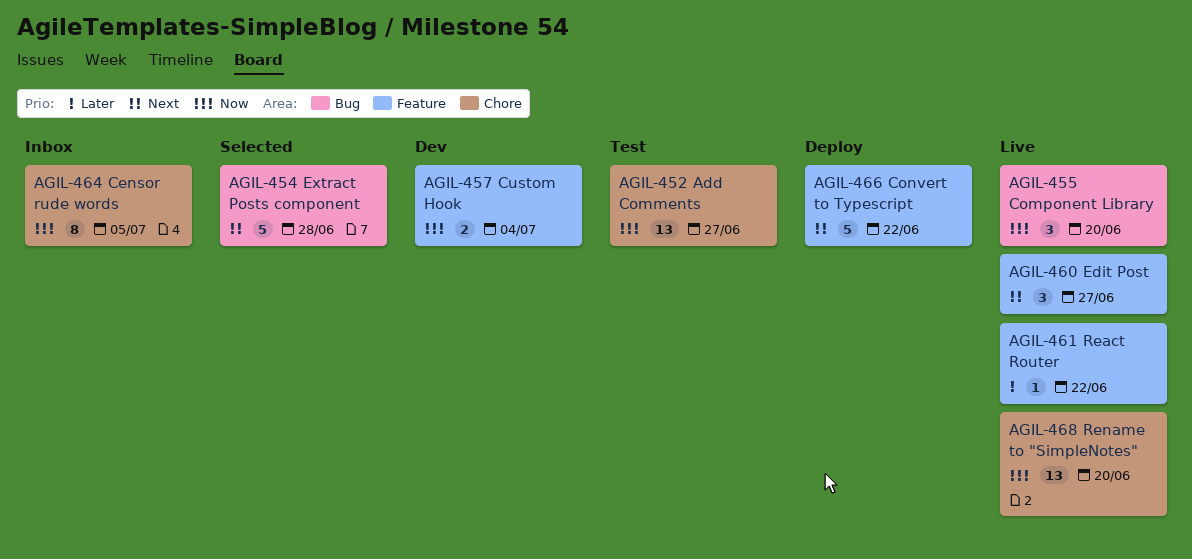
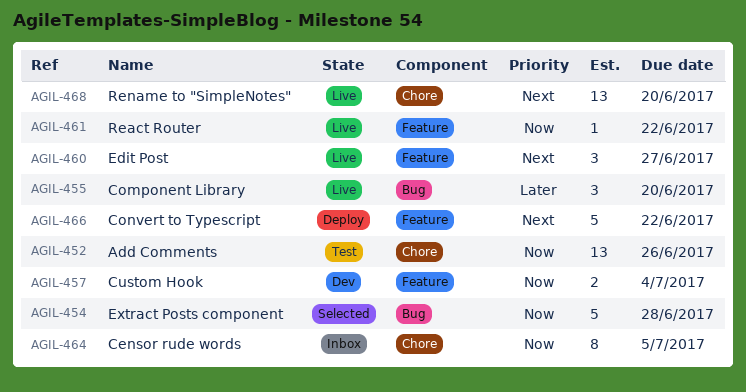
AGIL-452, due: Jun 27 -> Jun 26
AGIL-454, priority: Next -> Now
AGIL-455, priority: Now -> Later
AGIL-461, priority: Later -> Now
AGIL-468, priority: Now -> Next

